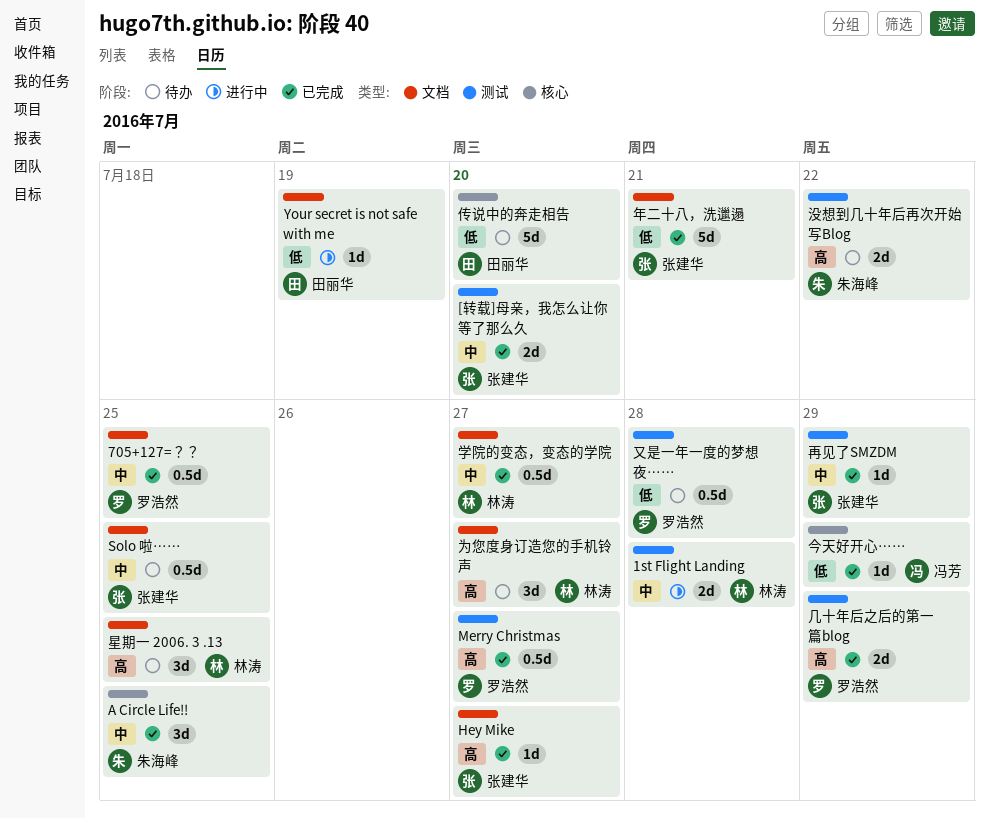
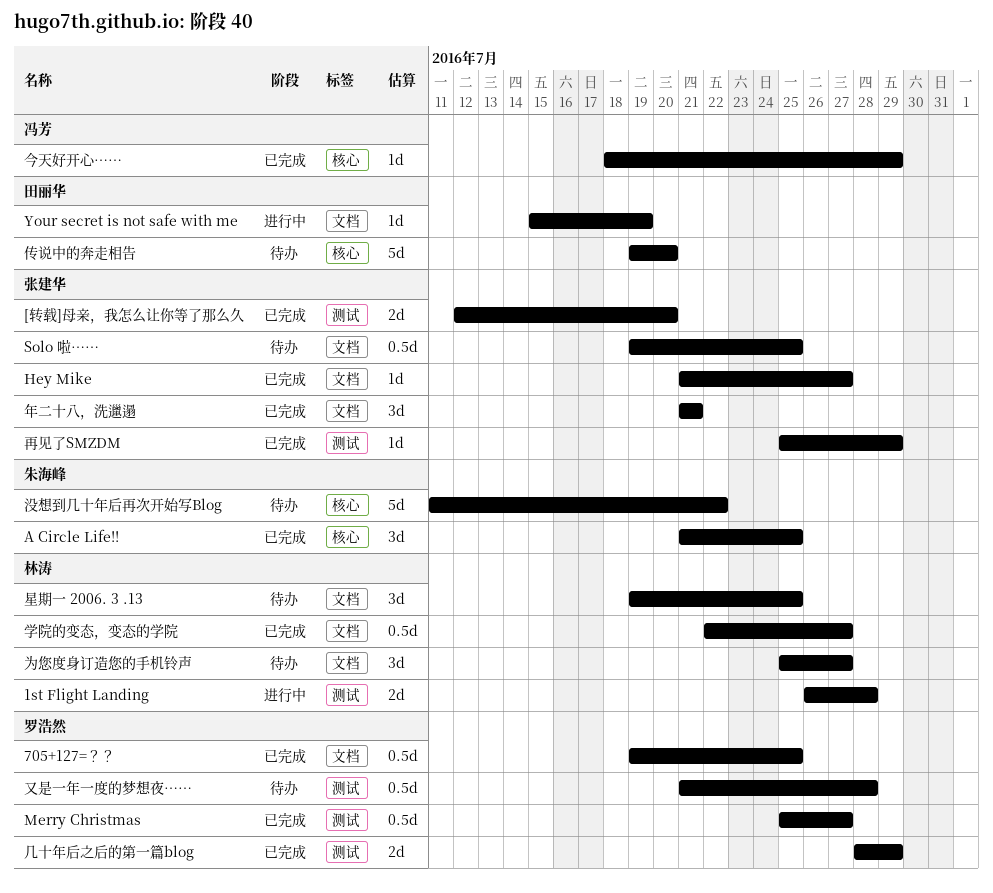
年二十八，洗邋遢, estimate: 5d -> 3d
没想到几十年后再次开始写Blog, label: 测试 -> 核心
没想到几十年后再次开始写Blog, estimate: 2d -> 5d

